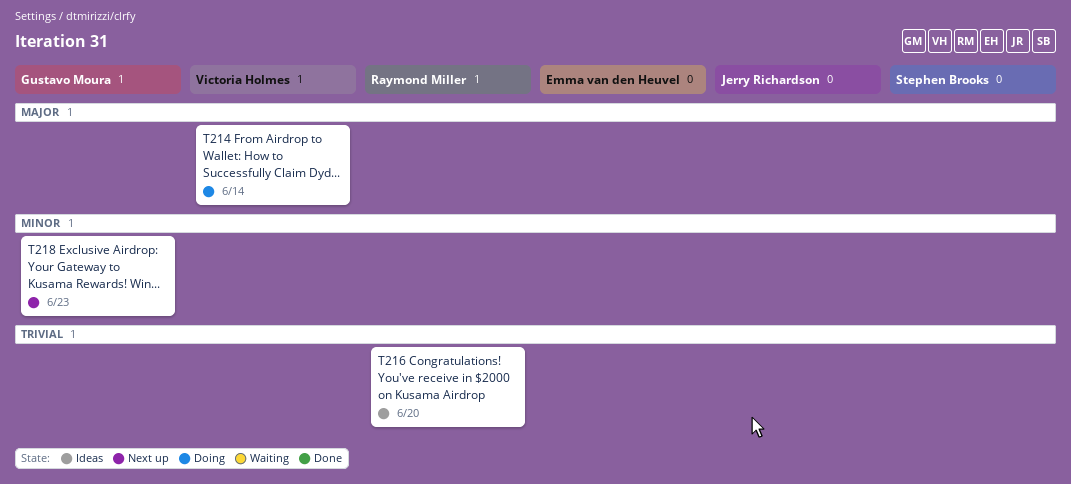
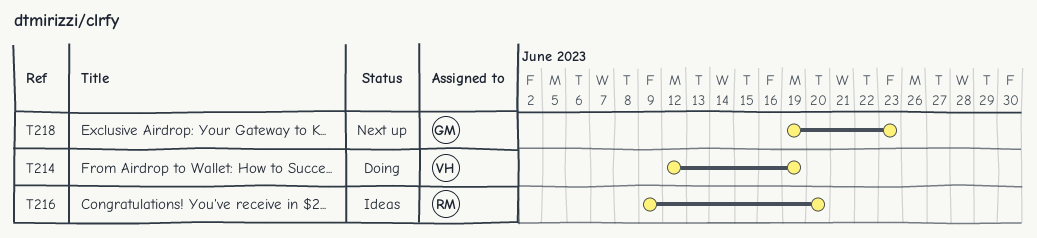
T214, due: Jun 14 -> Jun 19

